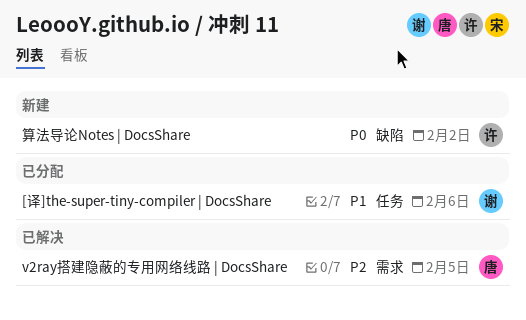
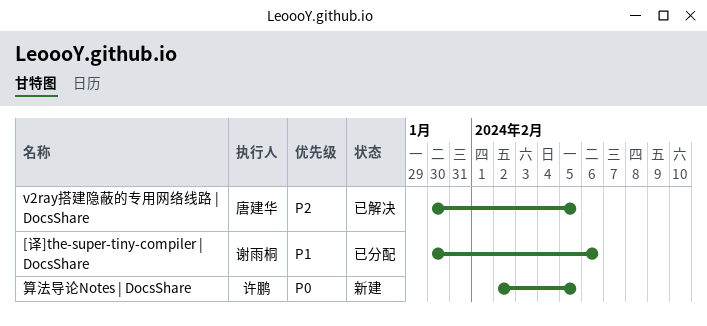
算法导论Notes | DocsShare, due: Feb 2 -> Feb 5

